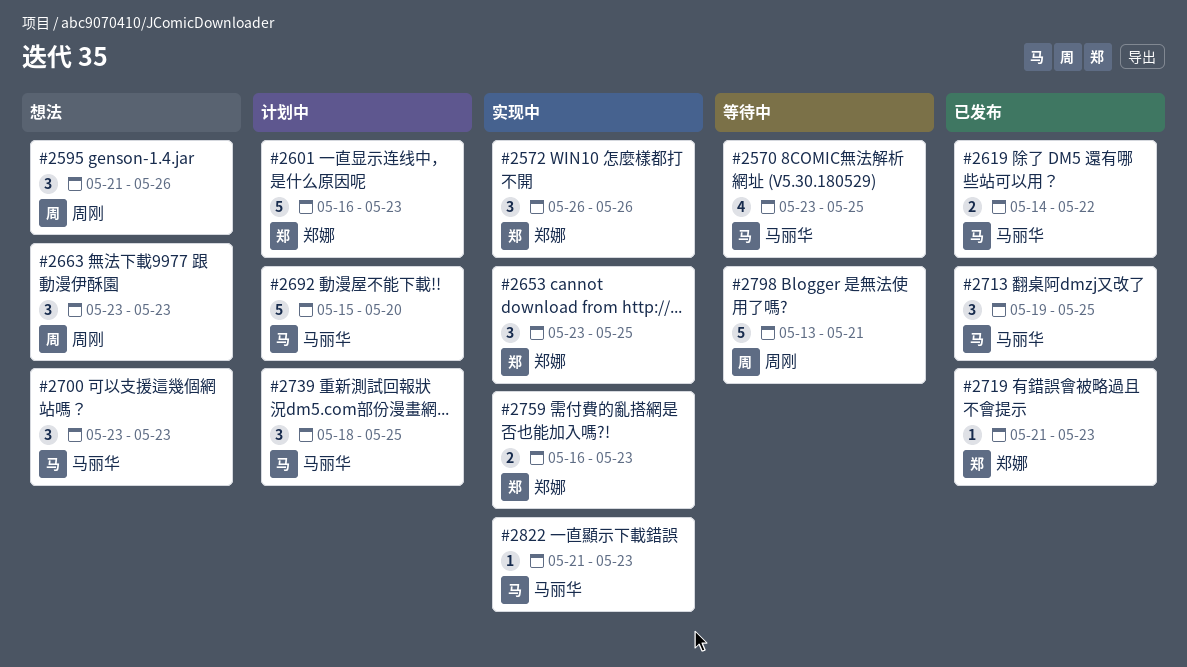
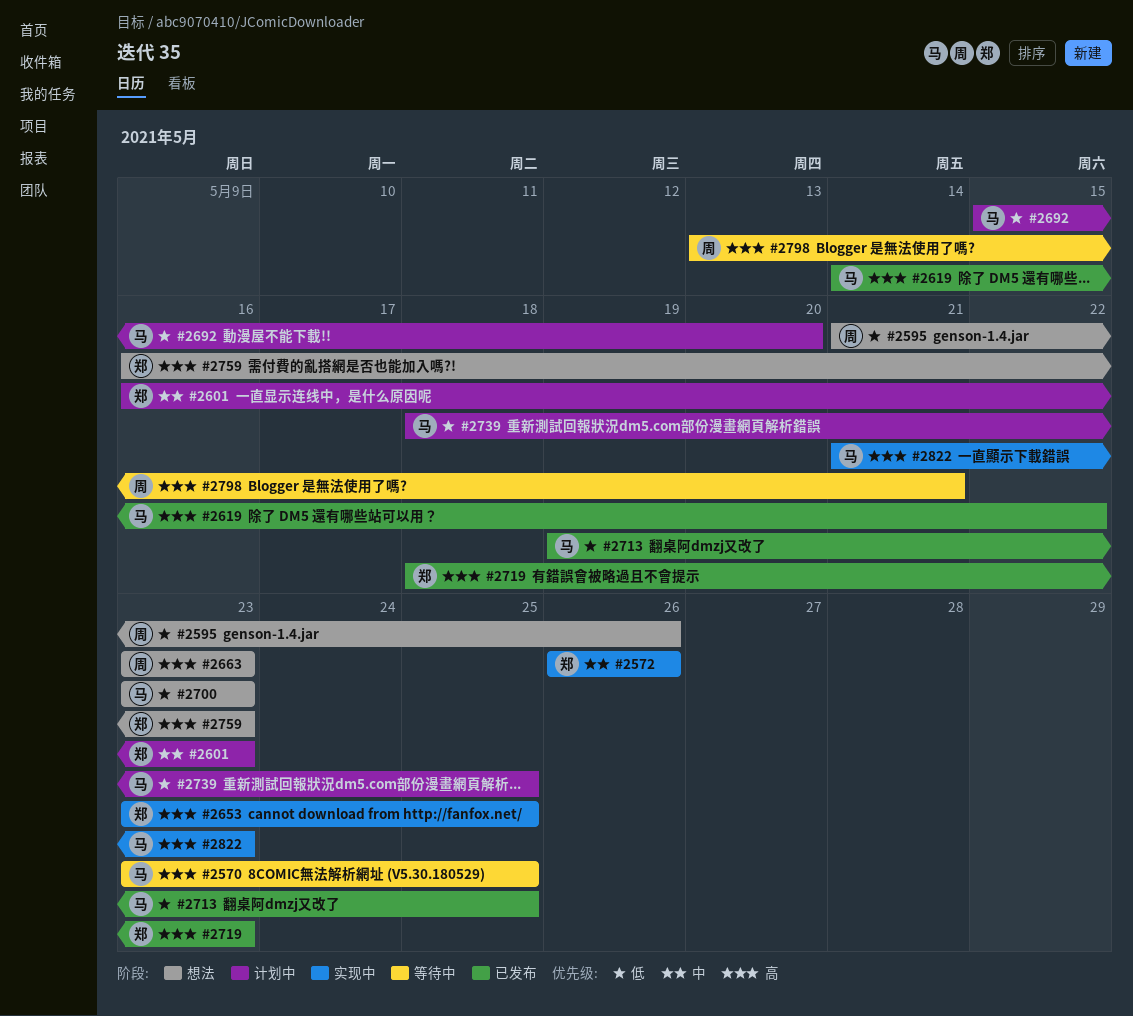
#2719, start: May 21 -> May 18
#2759, status: 实现中 -> 想法

